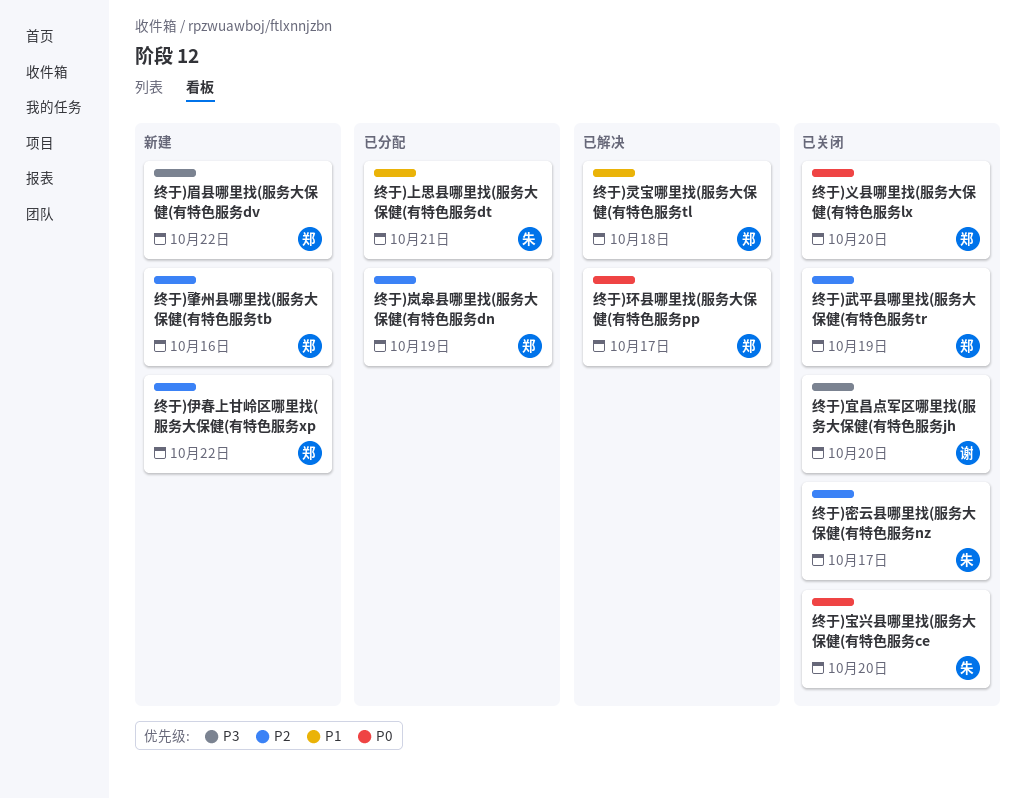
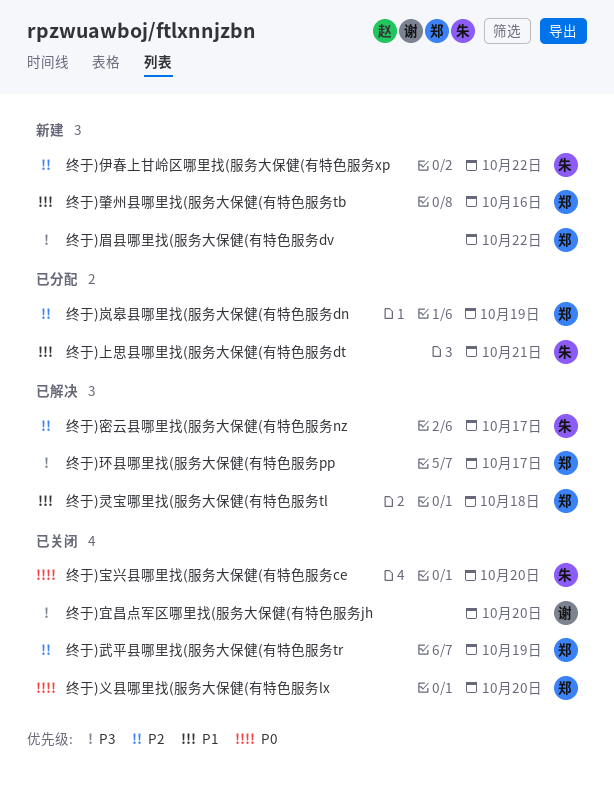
终于)伊春上甘岭区哪里找(服务大保健(有特色服务xp, owner: 郑 -> 朱
终于)密云县哪里找(服务大保健(有特色服务nz, status: 已关闭 -> 已解决
终于)环县哪里找(服务大保健(有特色服务pp, priority: P0 -> P3
终于)肇州县哪里找(服务大保健(有特色服务tb, priority: P2 -> P1

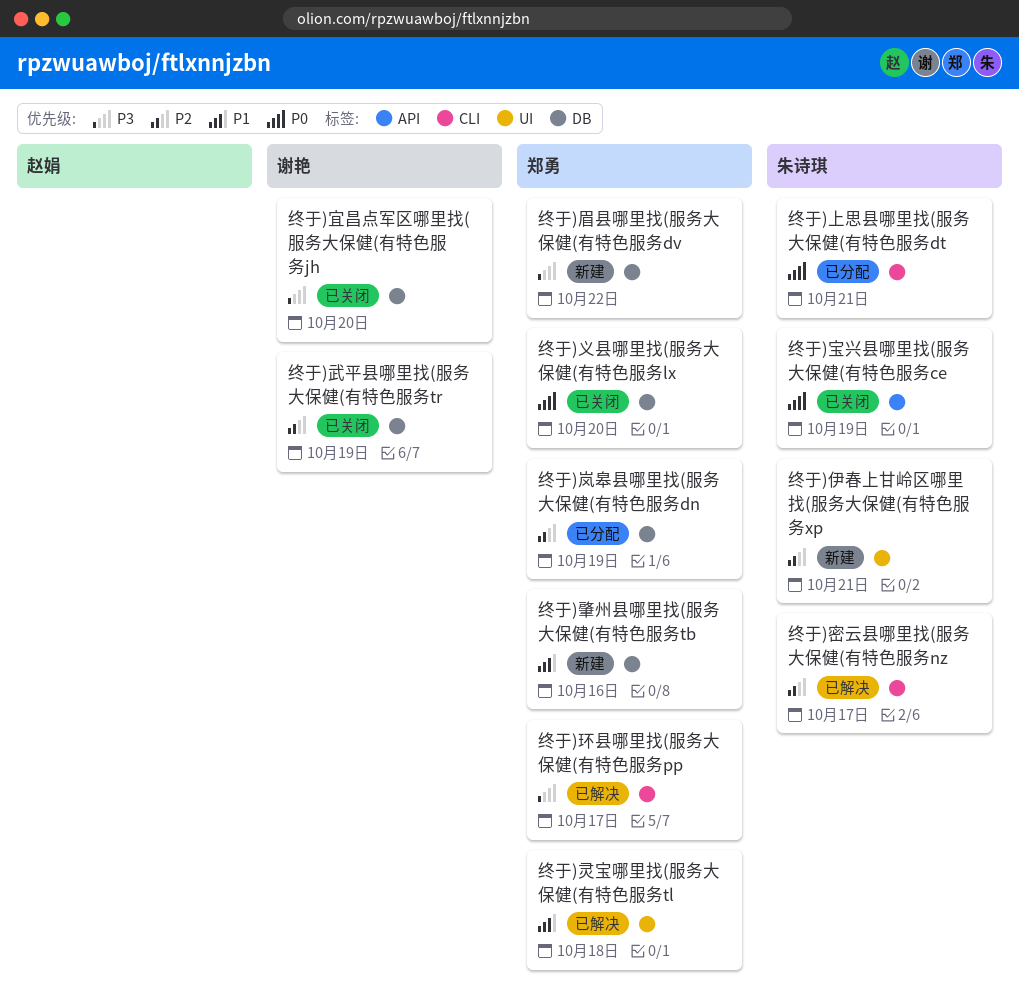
终于)上思县哪里找(服务大保健(有特色服务dt, priority: P1 -> P0
终于)伊春上甘岭区哪里找(服务大保健(有特色服务xp, day: Oct 22 -> Oct 21
终于)宝兴县哪里找(服务大保健(有特色服务ce, day: Oct 20 -> Oct 19
终于)武平县哪里找(服务大保健(有特色服务tr, owner: 郑勇 -> 谢艳

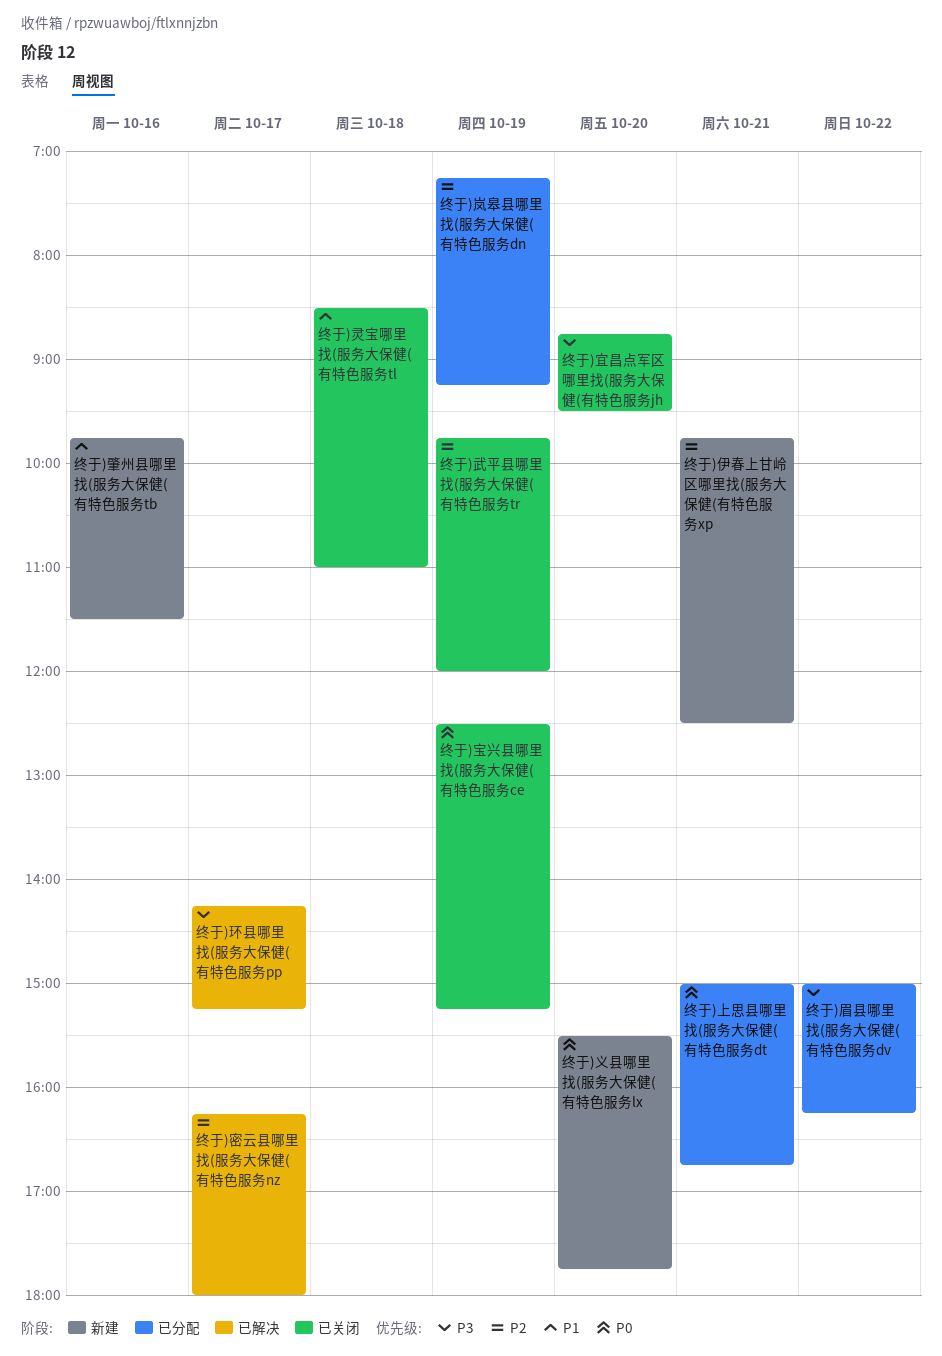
终于)义县哪里找(服务大保健(有特色服务lx, status: 已关闭 -> 新建
终于)灵宝哪里找(服务大保健(有特色服务tl, status: 已解决 -> 已关闭
终于)眉县哪里找(服务大保健(有特色服务dv, status: 新建 -> 已分配

